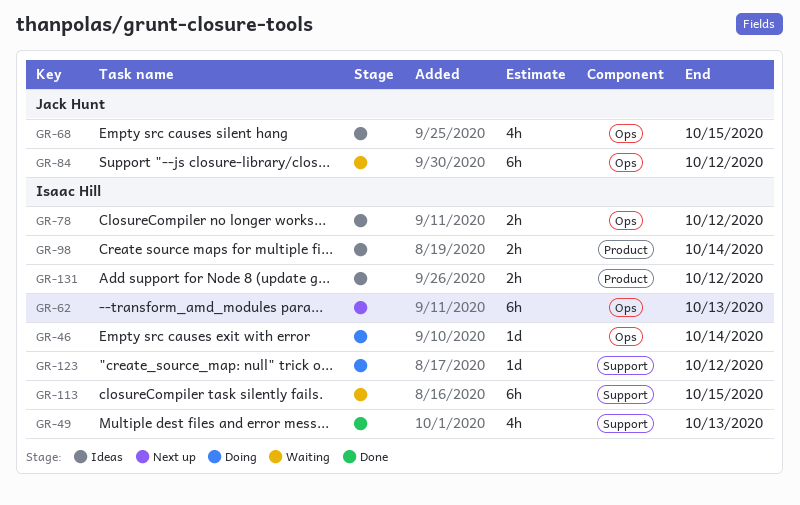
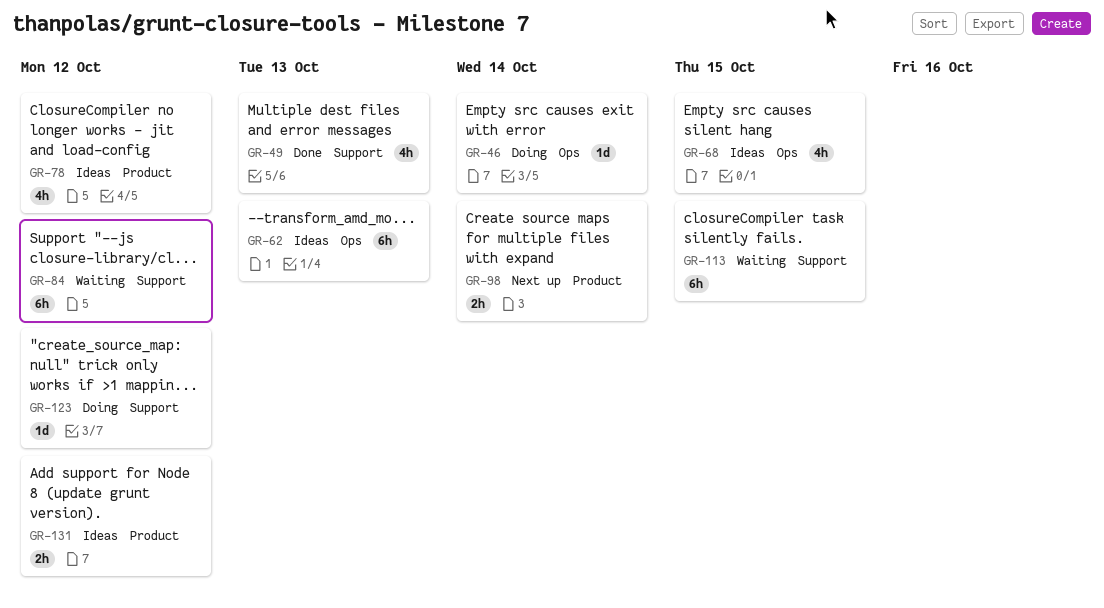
GR-62, status: Next up -> Ideas
GR-78, label: Ops -> Product
GR-78, estimate: 2h -> 4h
GR-84, label: Ops -> Support
GR-98, status: Ideas -> Next up

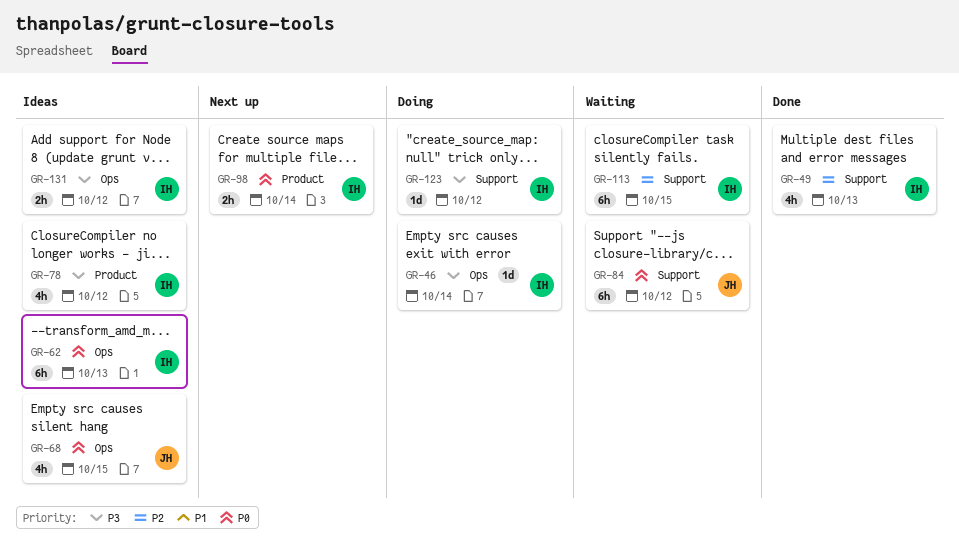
GR-131, label: Product -> Ops

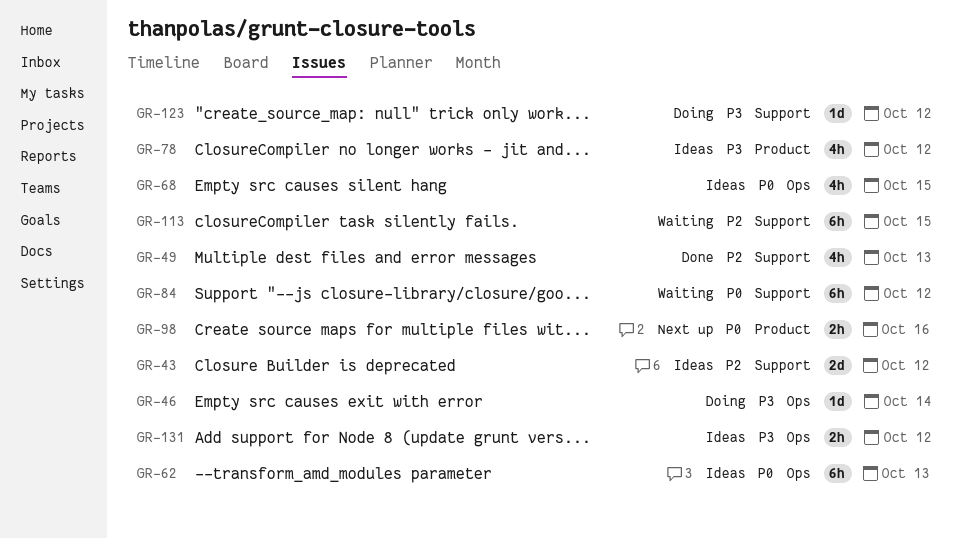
GR-43: none -> present
GR-98, due: Oct 14 -> Oct 16

